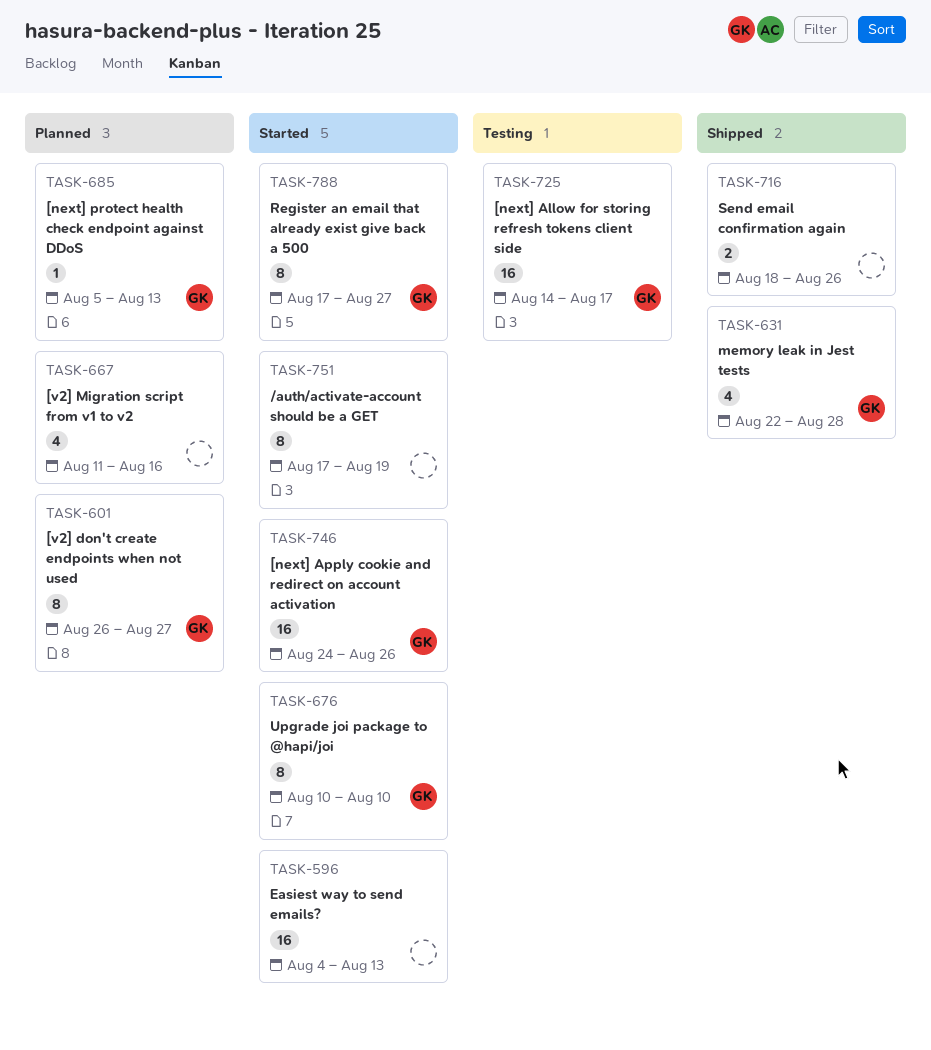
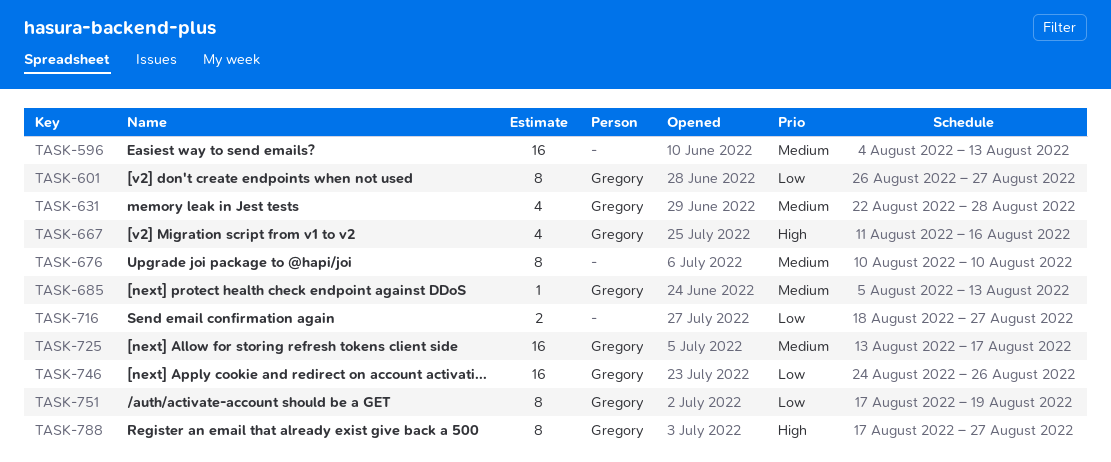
TASK-667, owner: none -> Gregory
TASK-676, owner: Gregory -> none
TASK-716, due: Aug 26 -> Aug 27
TASK-725, start: Aug 14 -> Aug 13
TASK-751, owner: none -> Gregory

